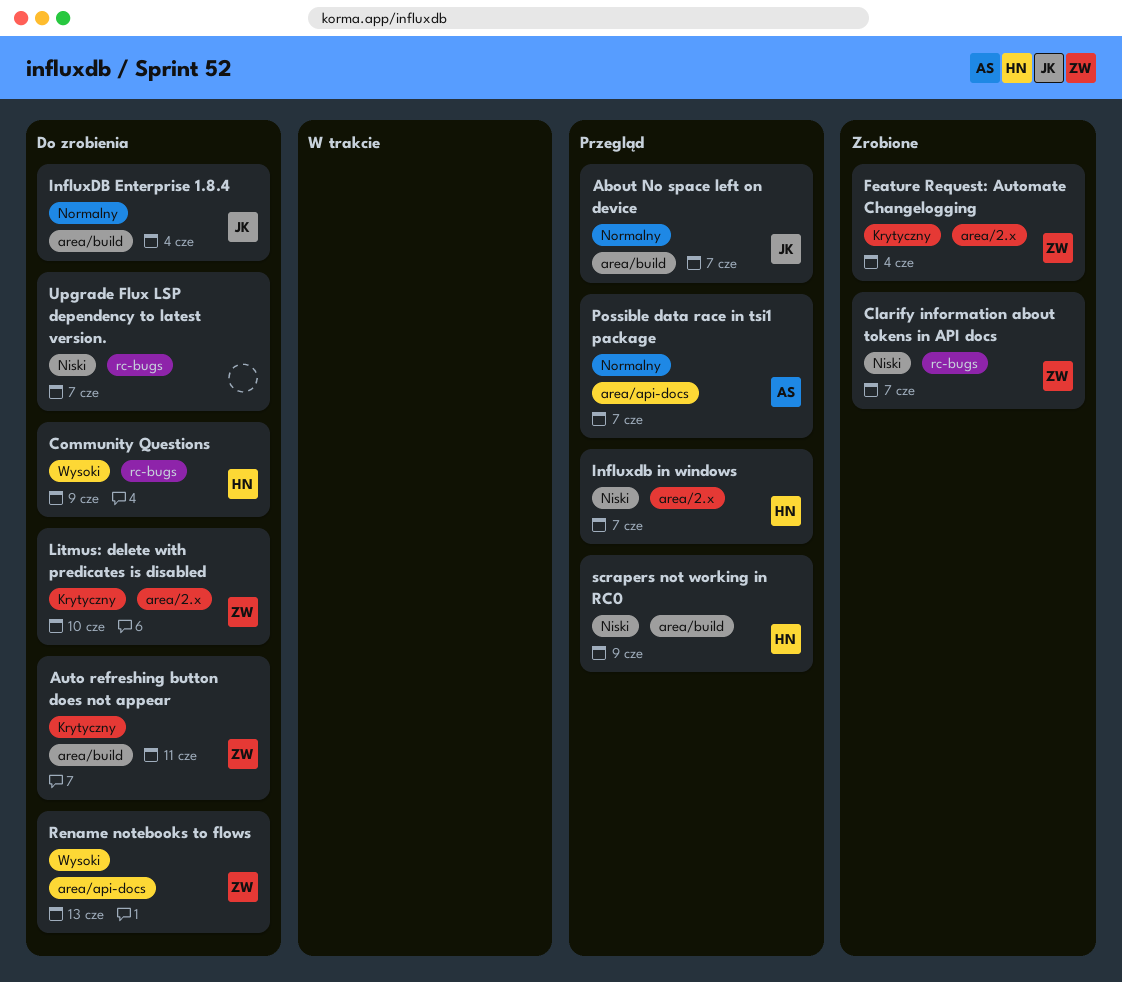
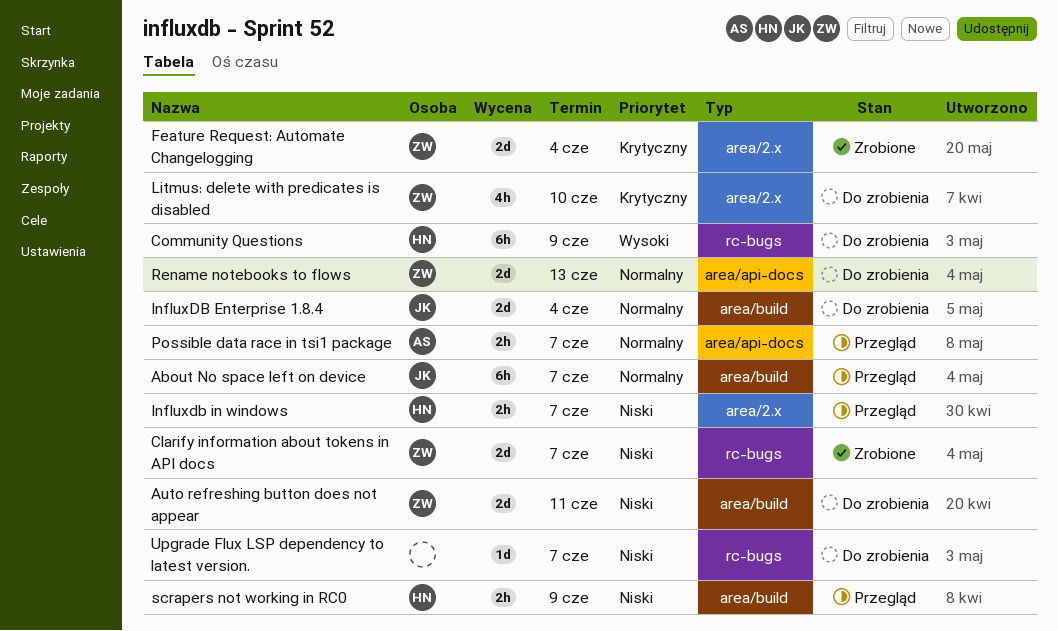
Auto refreshing button does not appear, priority: Krytyczny -> Niski
Rename notebooks to flows, priority: Wysoki -> Normalny

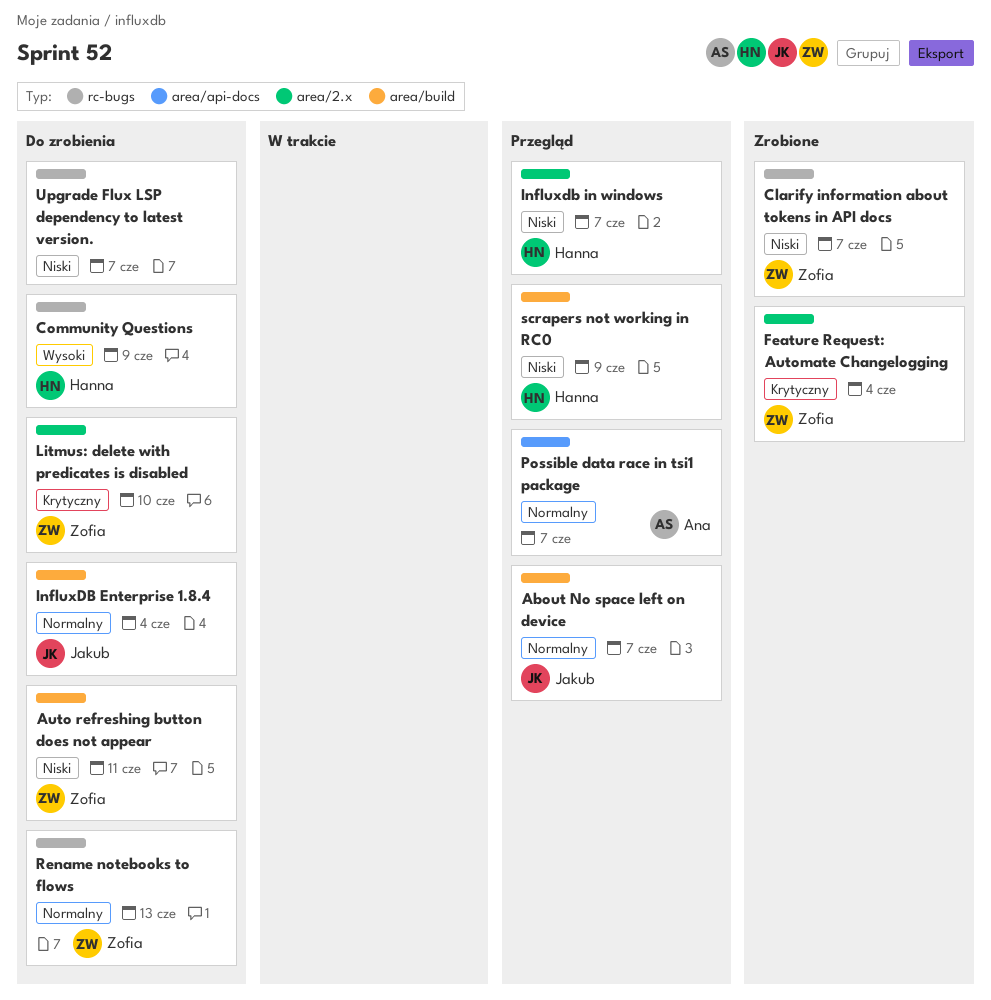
Rename notebooks to flows, label: area/api-docs -> rc-bugs

